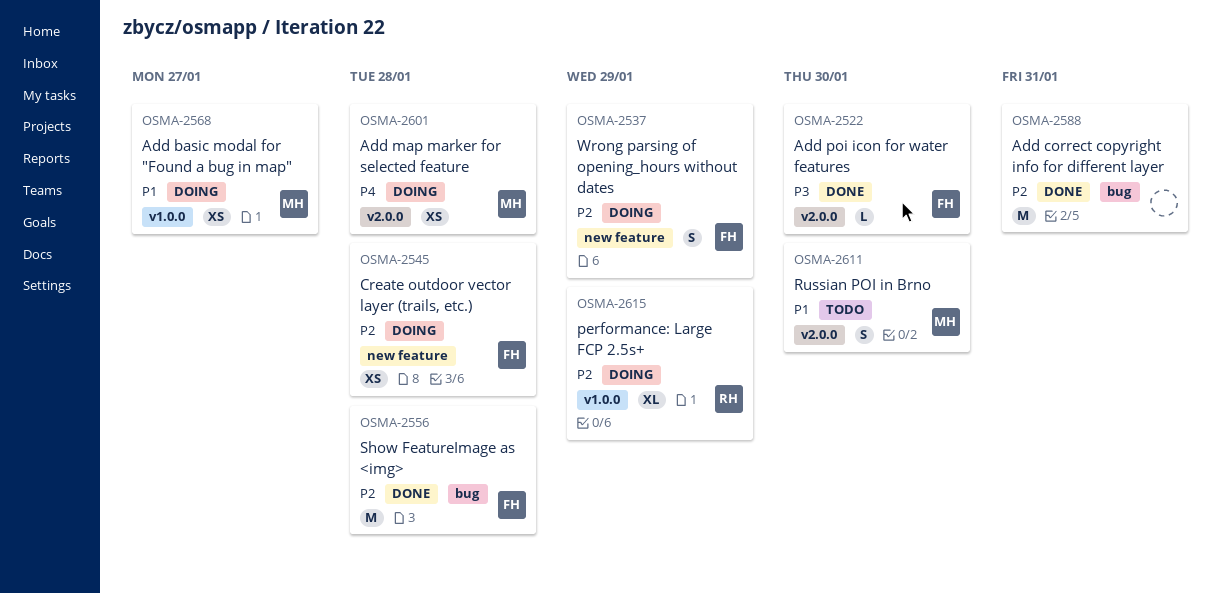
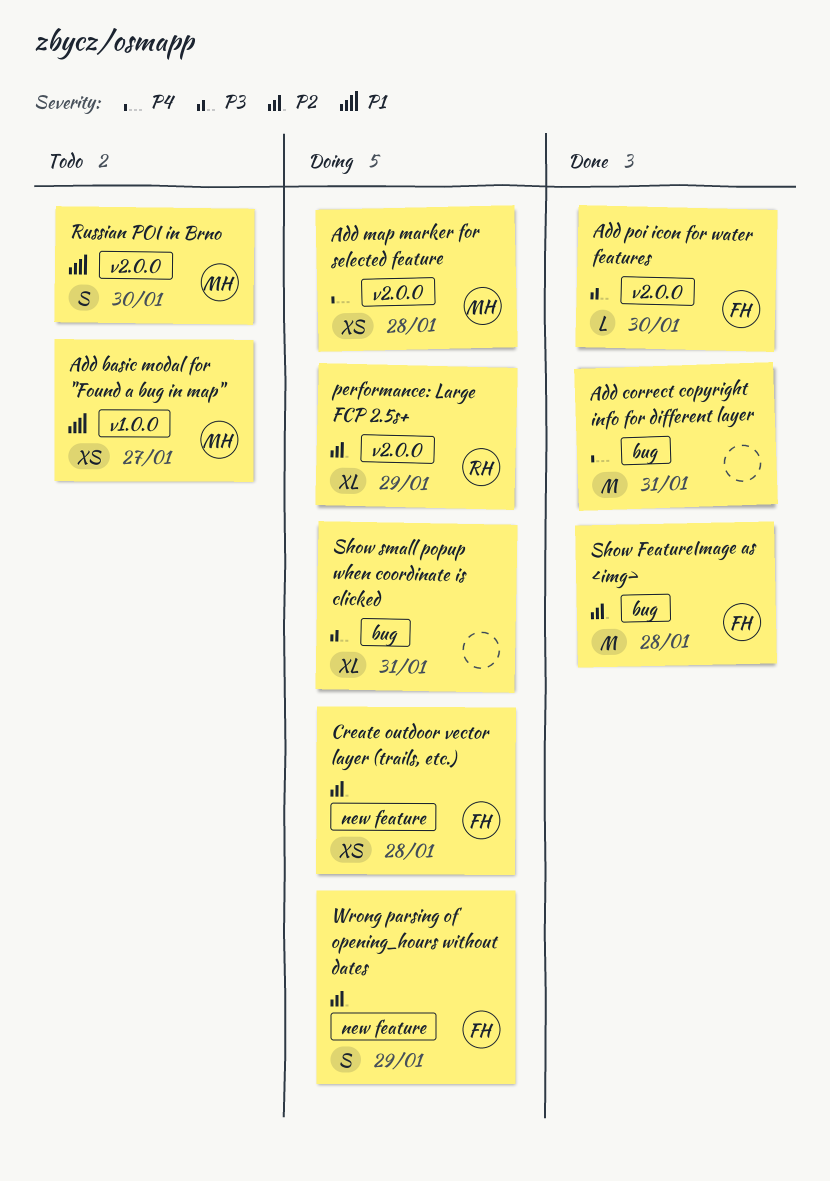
Add basic modal for "Found a bug in map", status: Doing -> Todo
Add correct copyright info for different layer, priority: P2 -> P4
performance: Large FCP 2.5s+, label: v1.0.0 -> v2.0.0
Show small popup when coordinate is clicked: none -> present

